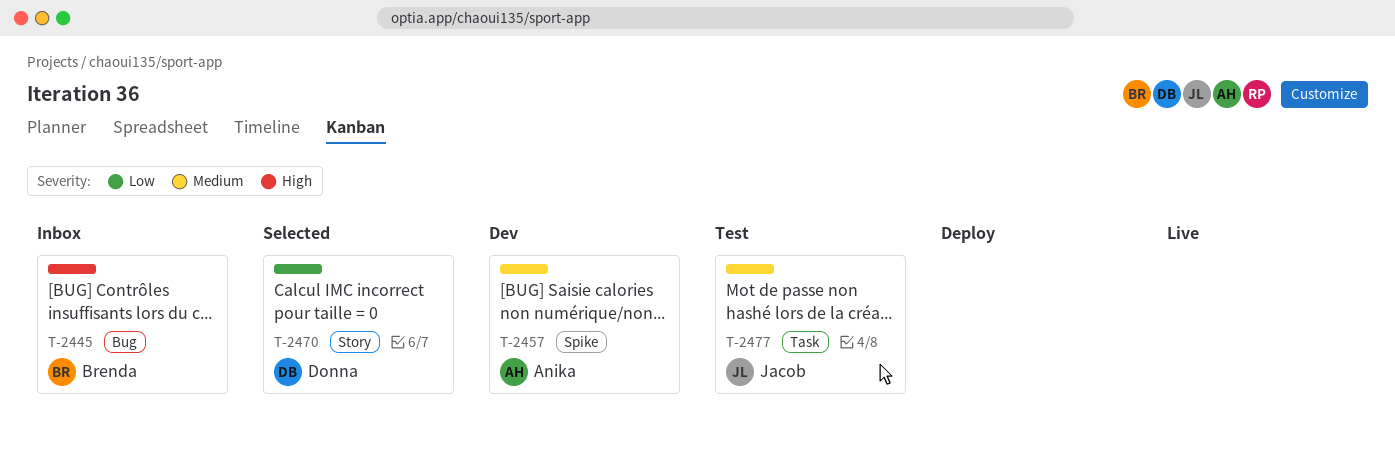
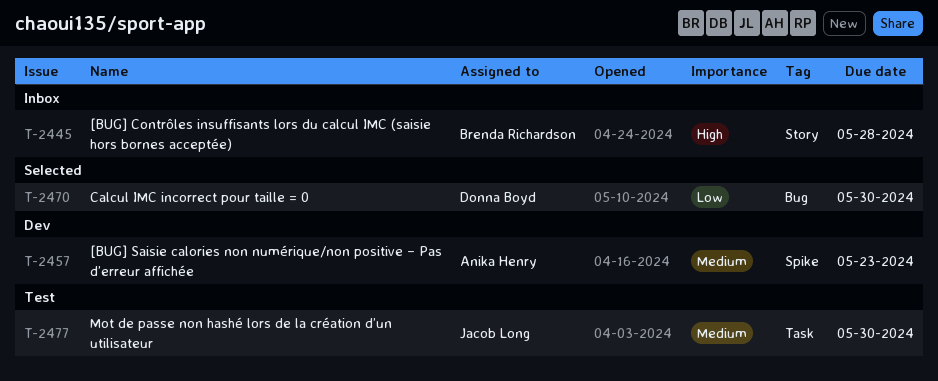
T-2445, label: Bug -> Story
T-2470, label: Story -> Bug

